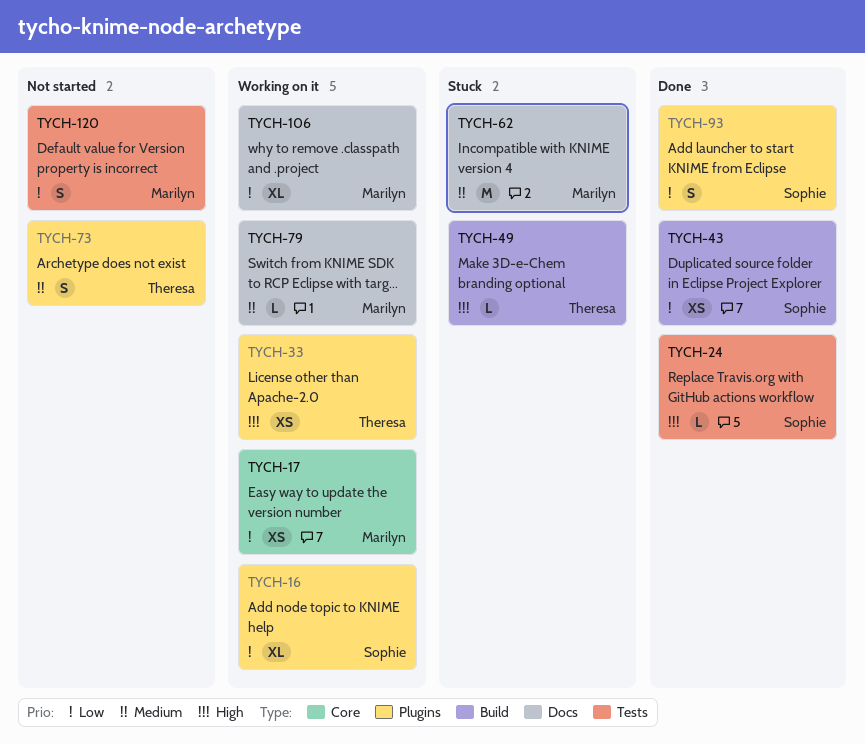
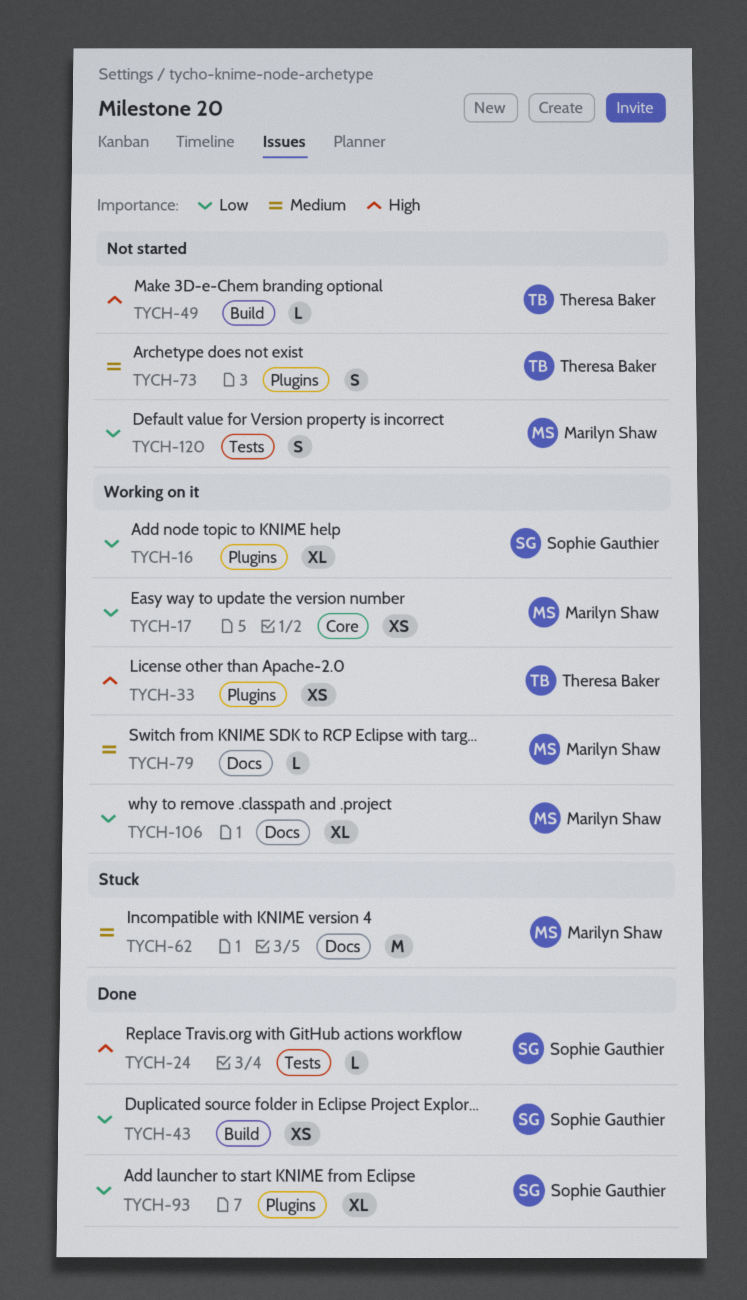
TYCH-49, status: Stuck -> Not started
TYCH-93, estimate: S -> XL

